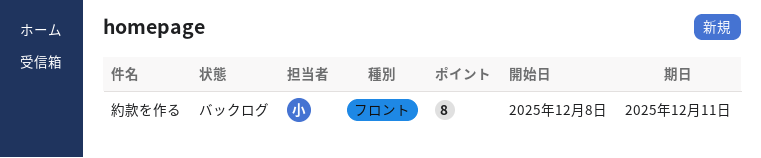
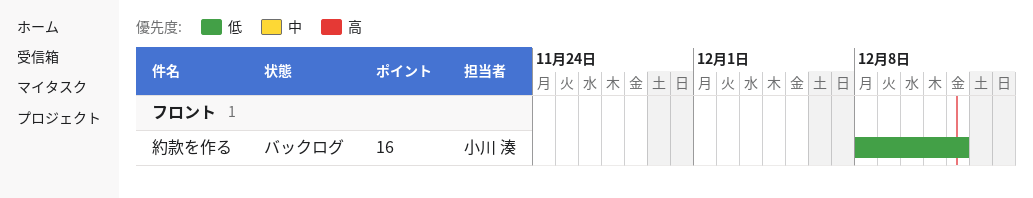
約款を作る, estimate: 8 -> 16
約款を作る, due: Dec 11 -> Dec 12

